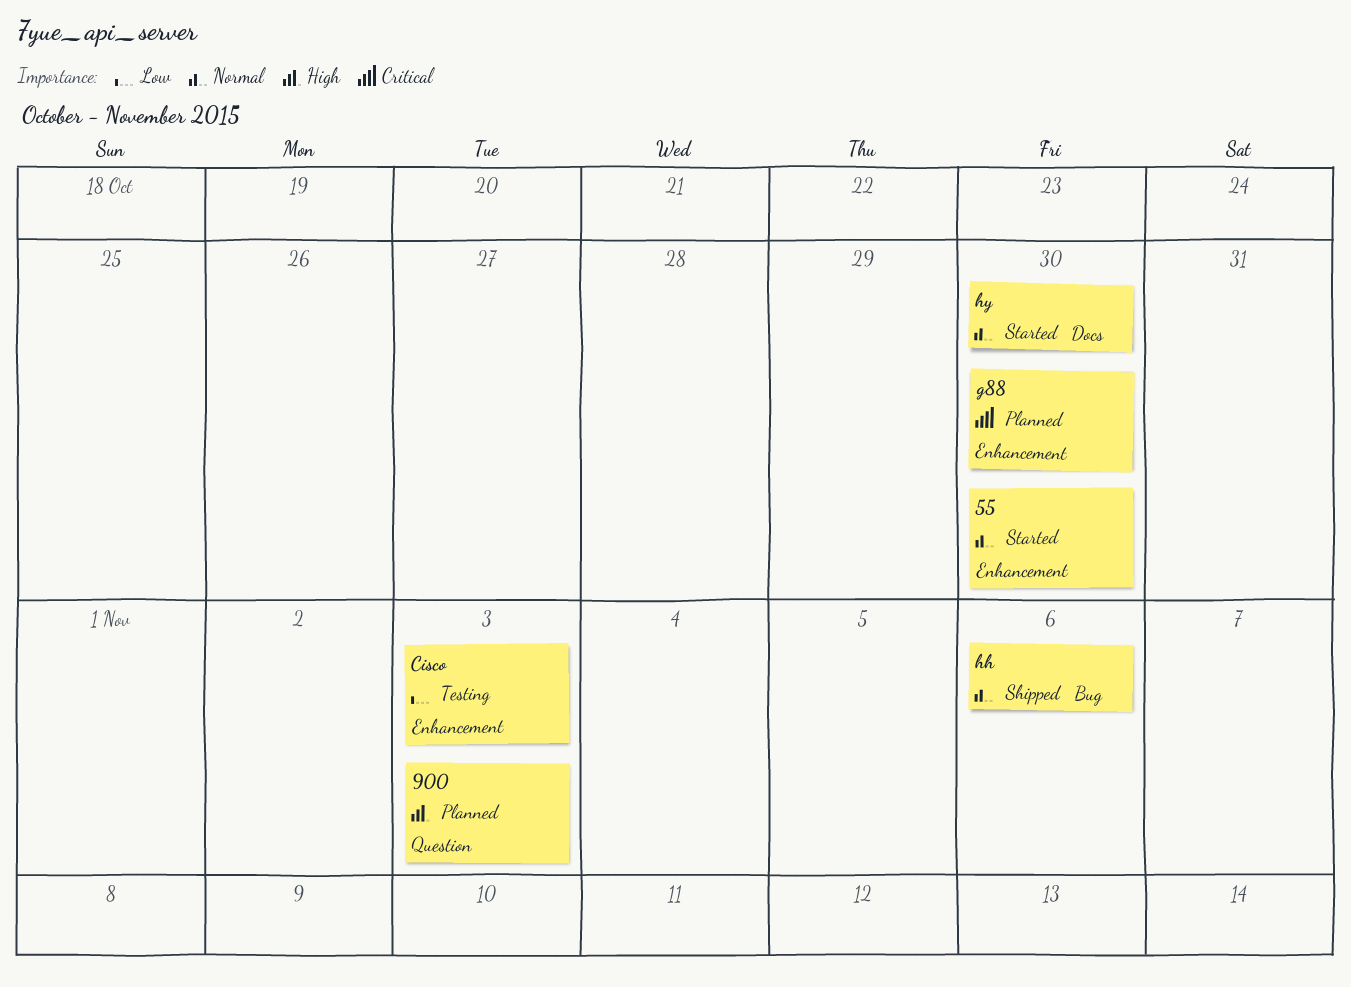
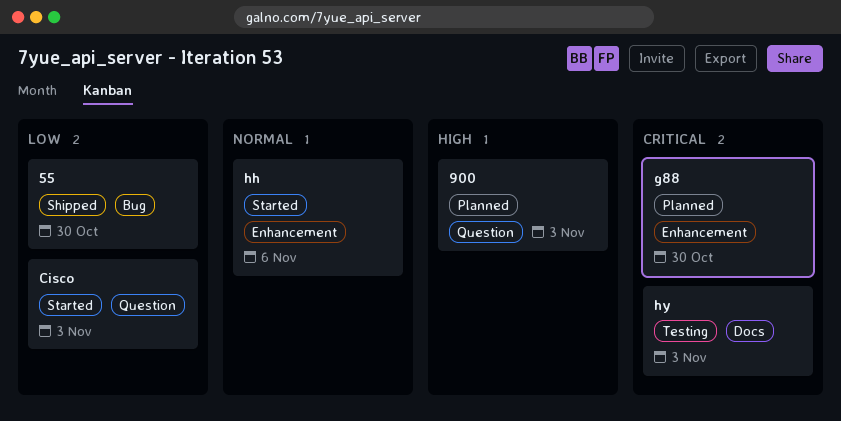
55, status: Started -> Shipped
55, priority: Normal -> Low
55, label: Enhancement -> Bug
Cisco, status: Testing -> Started
Cisco, label: Enhancement -> Question
hh, status: Shipped -> Started
hh, label: Bug -> Enhancement
hy, status: Started -> Testing
hy, priority: Normal -> Critical
hy, due: Oct 30 -> Nov 3

